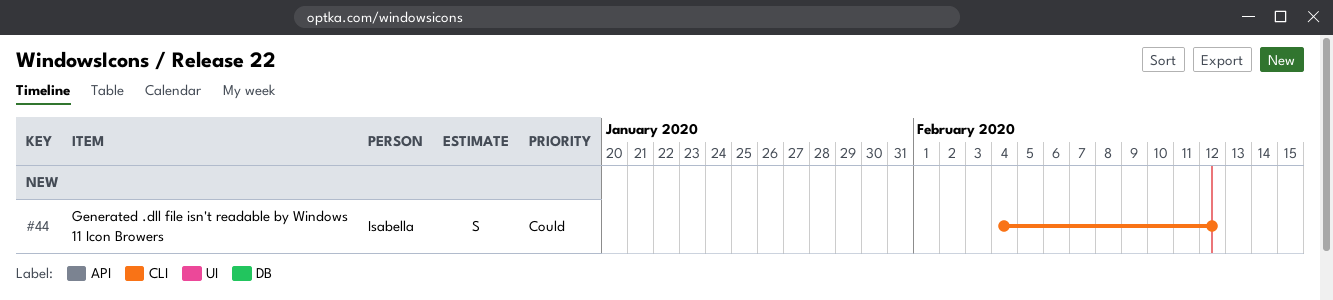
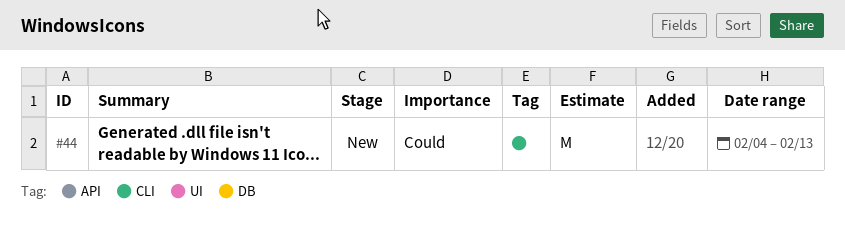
#44, estimate: S -> M
#44, due: Feb 12 -> Feb 13

